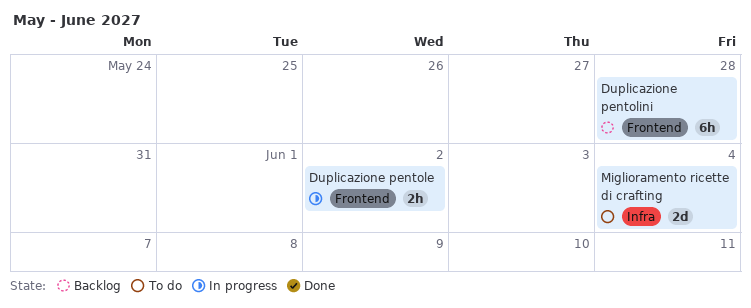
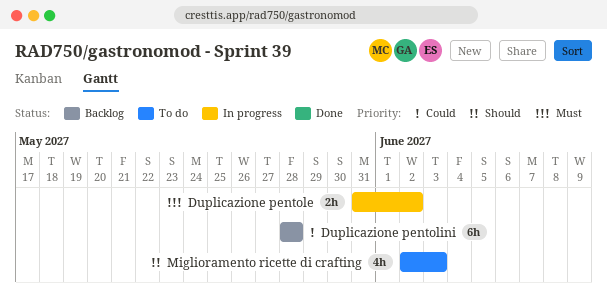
Miglioramento ricette di crafting, estimate: 2d -> 4h
Miglioramento ricette di crafting, due: Jun 4 -> Jun 3

